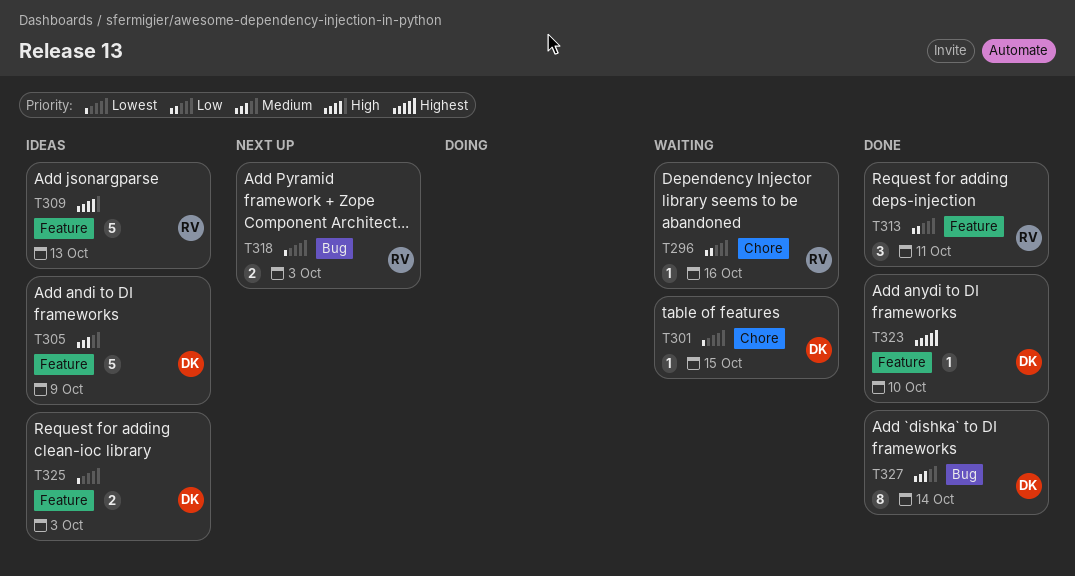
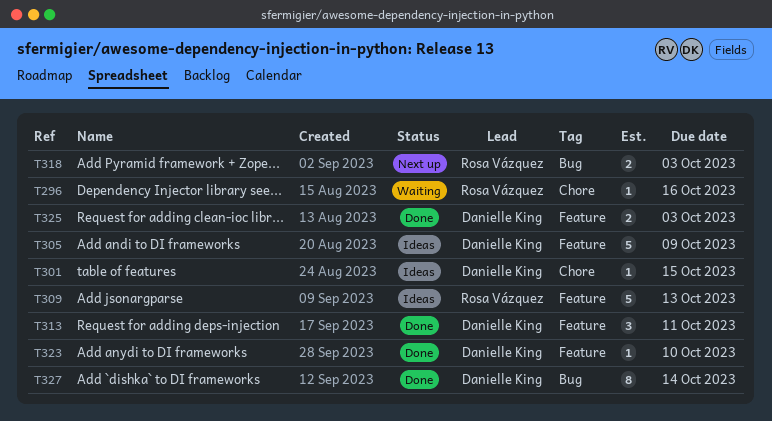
T301, status: Waiting -> Ideas
T313, owner: Rosa Vázquez -> Danielle King
T325, status: Ideas -> Done

